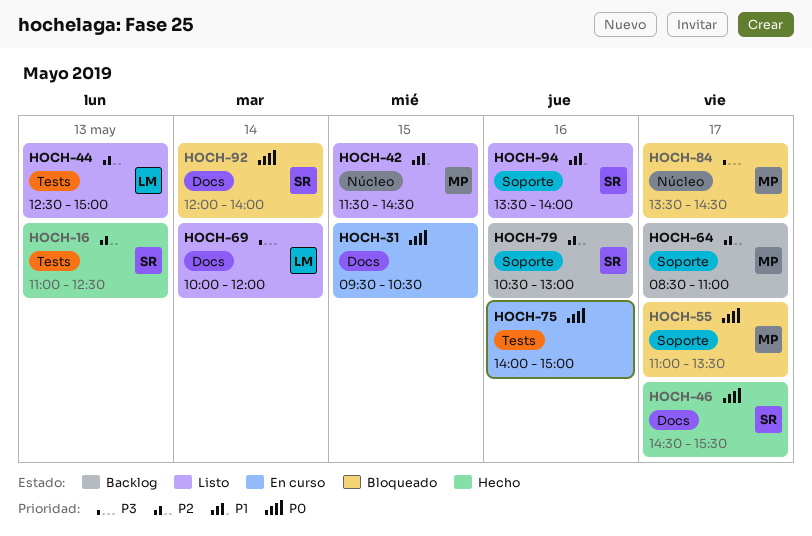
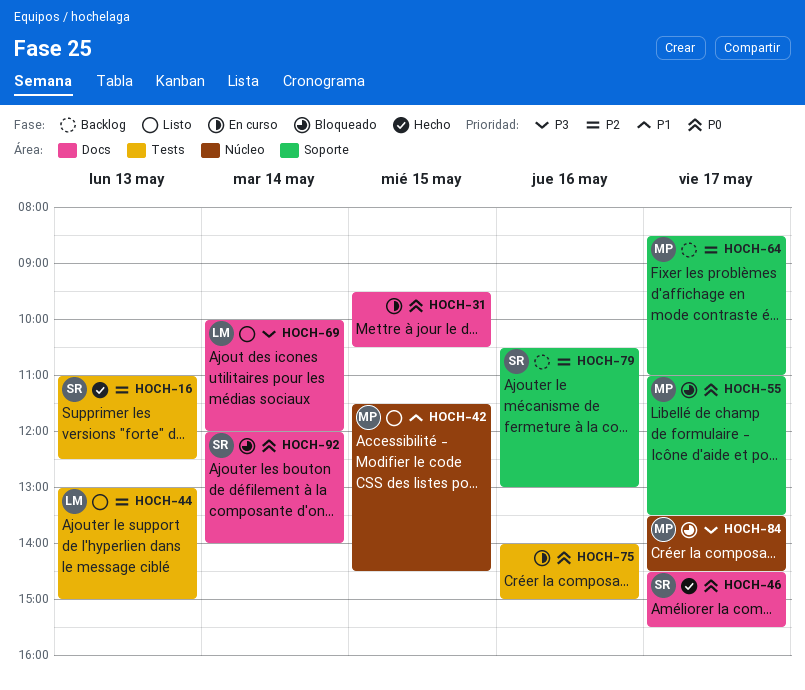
HOCH-44, begins: 12:30 -> 13:00
HOCH-94: present -> none

